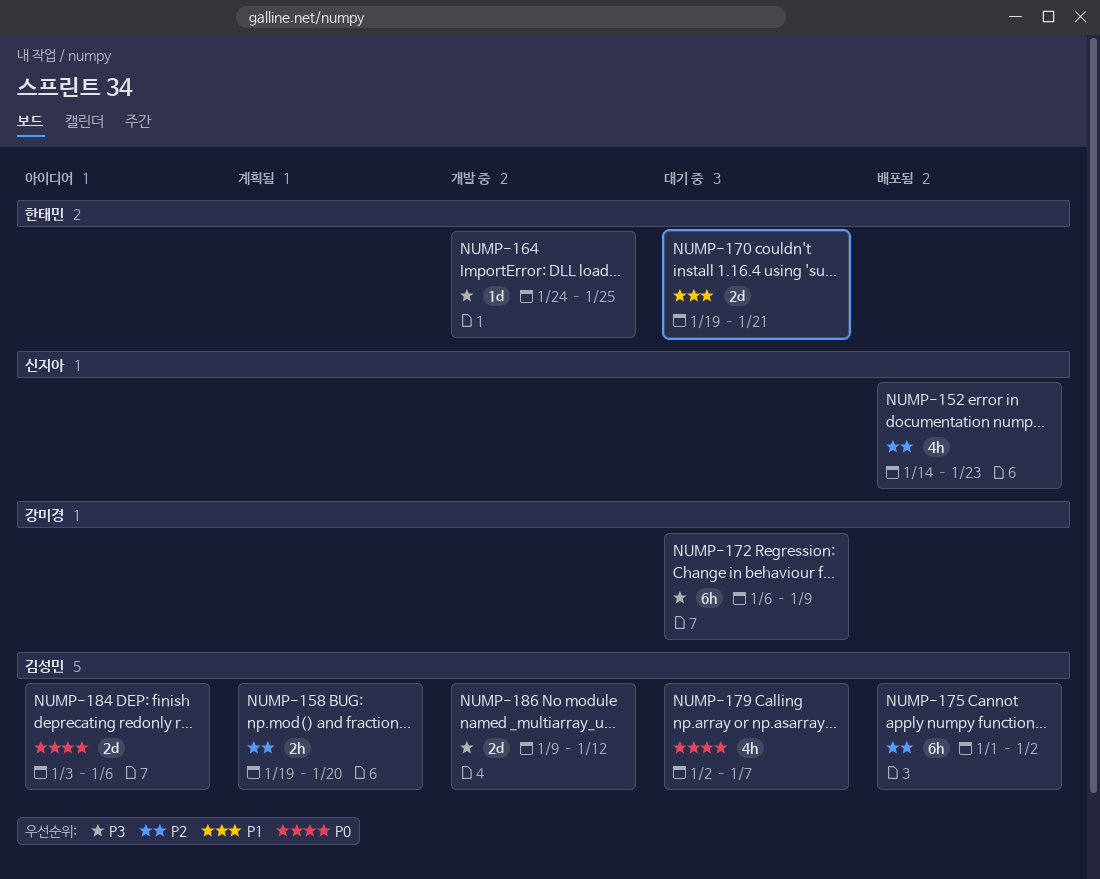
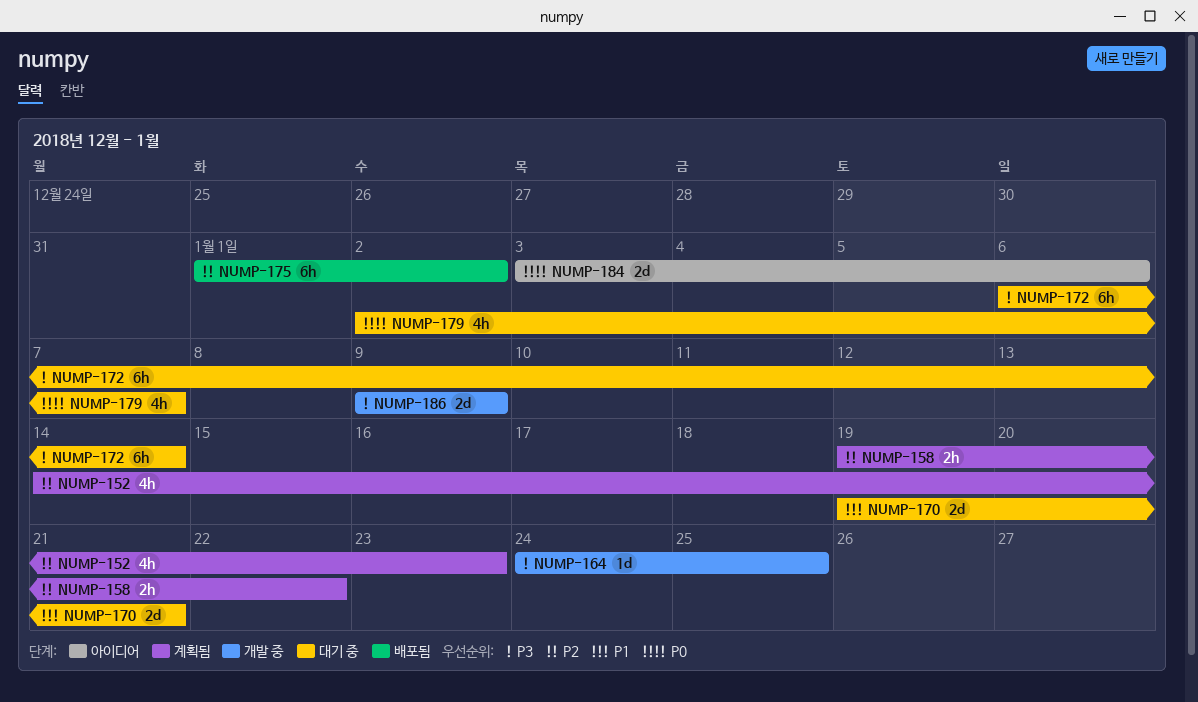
NUMP-152, status: 배포됨 -> 계획됨
NUMP-158, due: Jan 20 -> Jan 22
NUMP-172, due: Jan 9 -> Jan 14
NUMP-186, due: Jan 12 -> Jan 9

